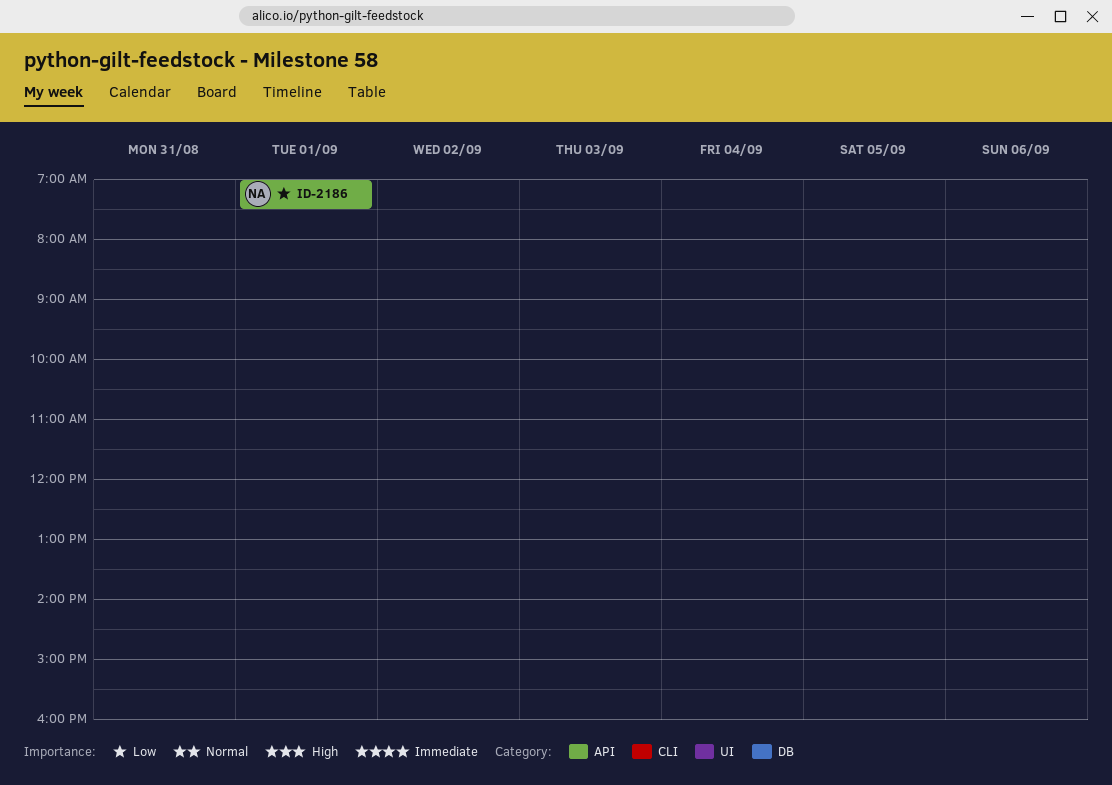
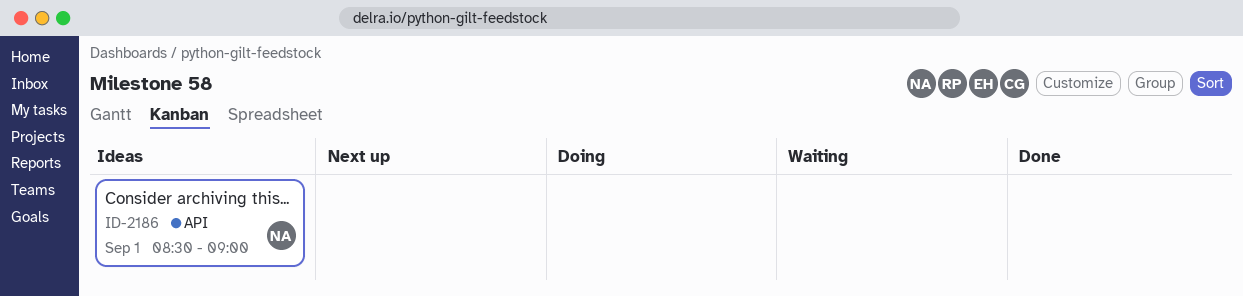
ID-2186, begins: 07:00 -> 08:30
ID-2186, ends: 07:30 -> 09:00

